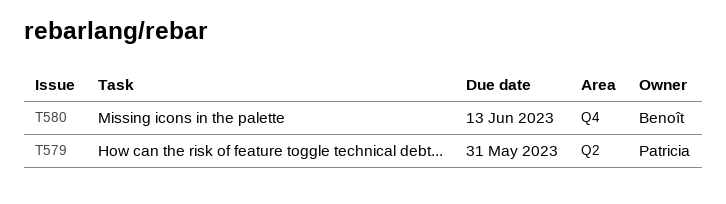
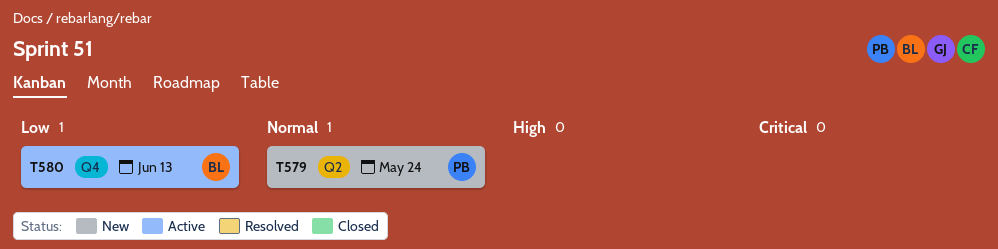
T579, due: May 31 -> May 24

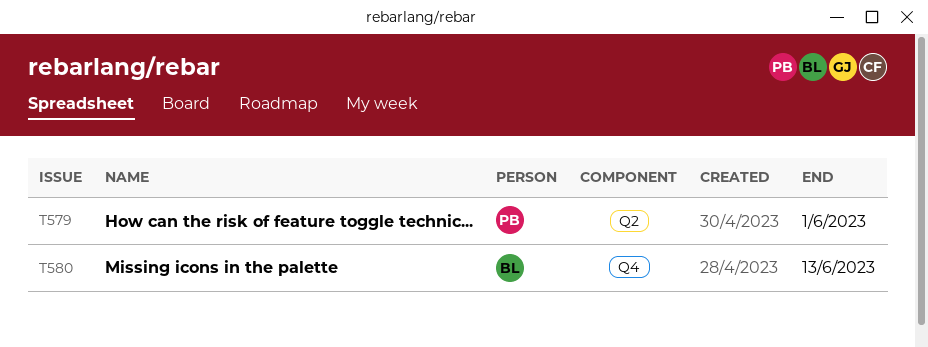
T579, due: May 24 -> Jun 1

